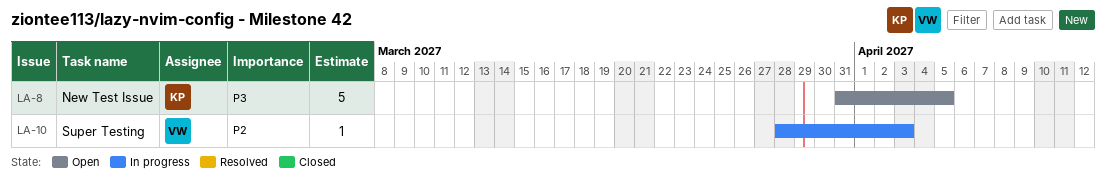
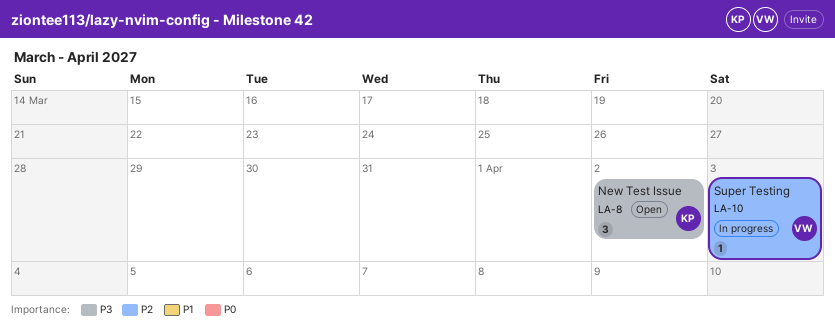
LA-8, estimate: 5 -> 3
LA-8, due: Apr 5 -> Apr 2

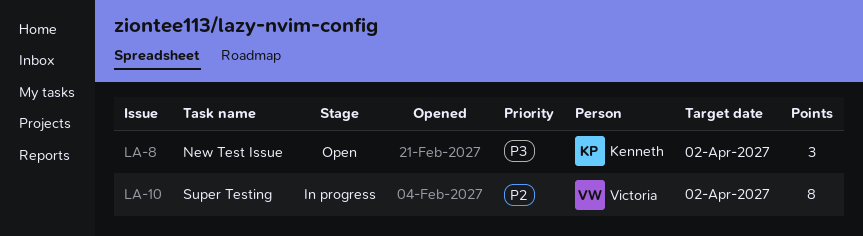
LA-10, estimate: 1 -> 8
LA-10, due: Apr 3 -> Apr 2

